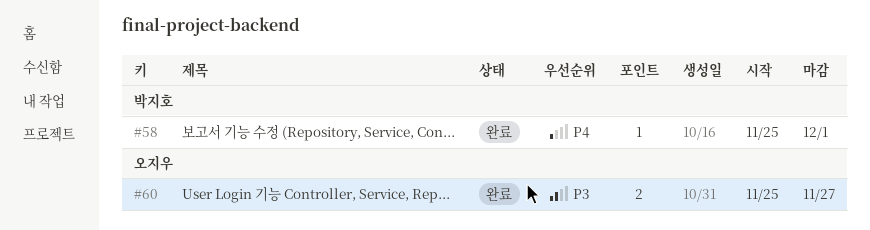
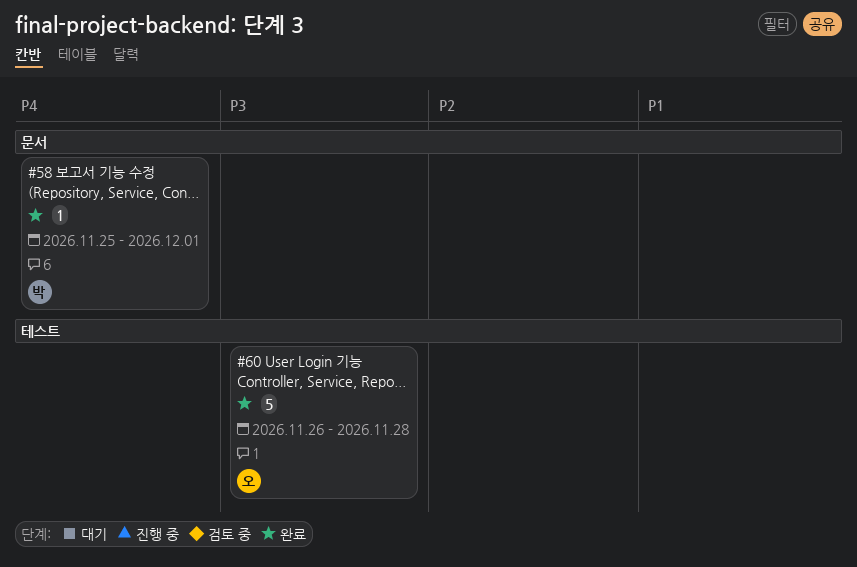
#60, estimate: 2 -> 5
#60, start: Nov 25 -> Nov 26
#60, due: Nov 27 -> Nov 28

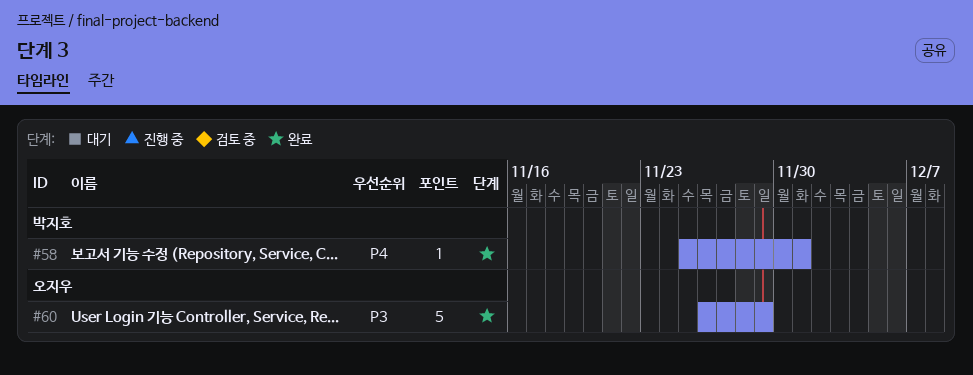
#60, due: Nov 28 -> Nov 29

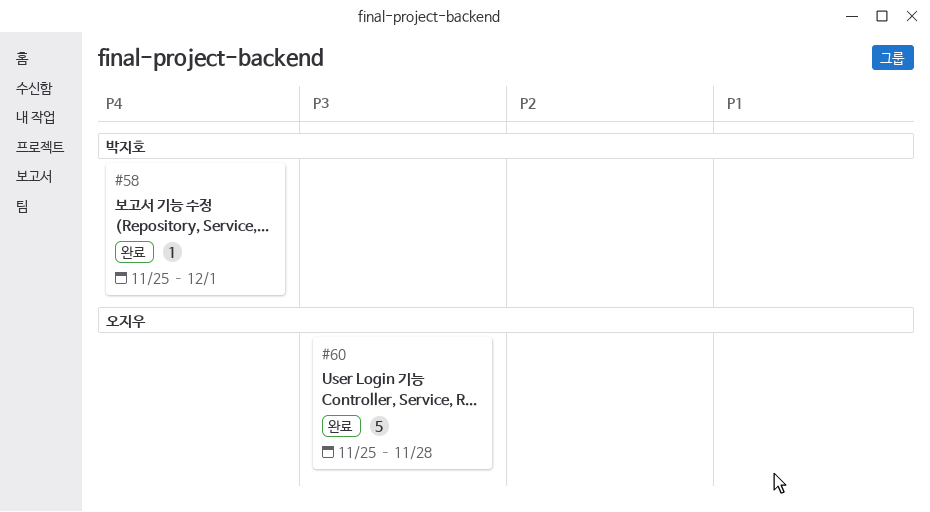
#60, start: Nov 26 -> Nov 25
#60, due: Nov 29 -> Nov 28

